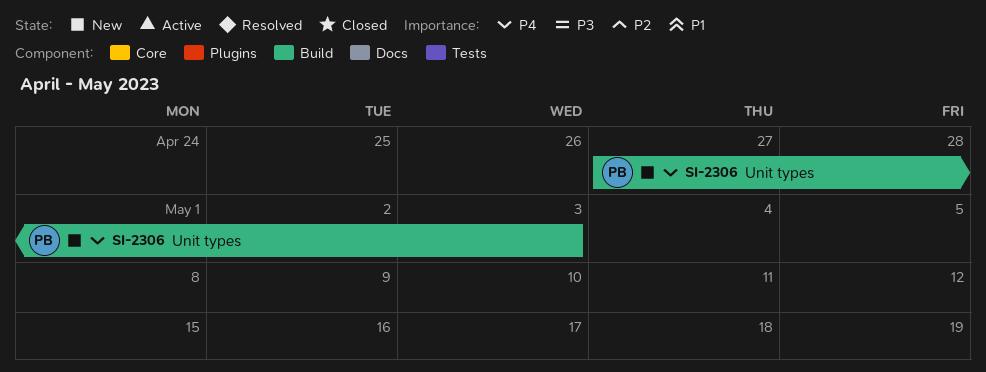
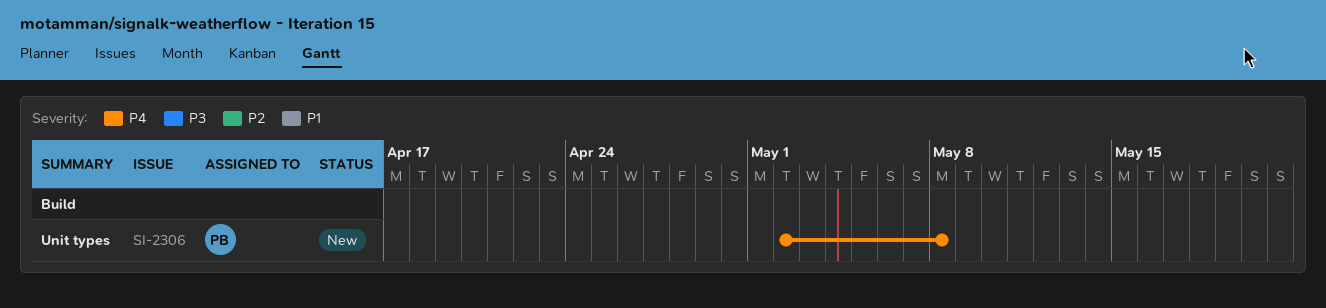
SI-2306, start: Apr 27 -> May 2
SI-2306, due: May 3 -> May 8

